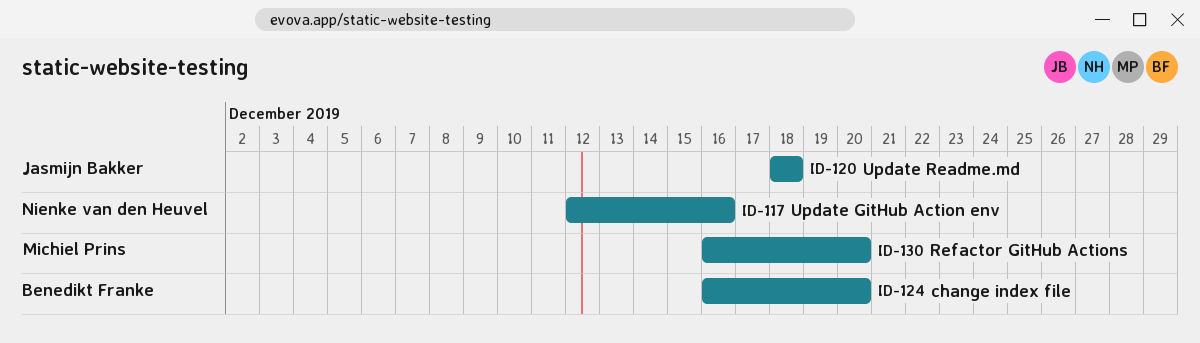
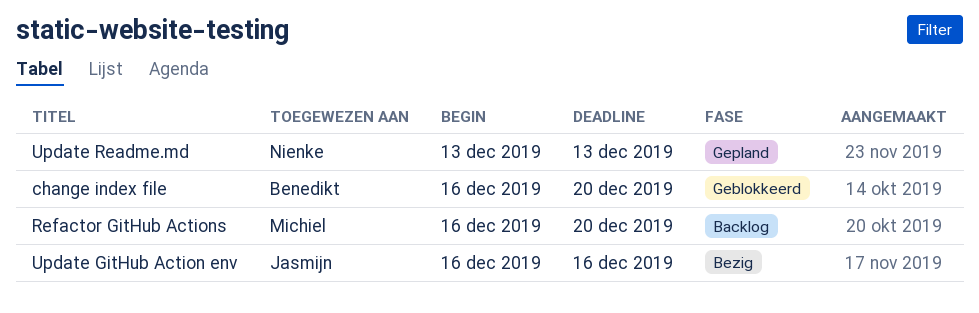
Update GitHub Action env, owner: Nienke van den Heuvel -> Jasmijn Bakker
Update GitHub Action env, start: Dec 12 -> Dec 16
Update Readme.md, owner: Jasmijn Bakker -> Nienke van den Heuvel
Update Readme.md, start: Dec 18 -> Dec 13
Update Readme.md, due: Dec 18 -> Dec 13

